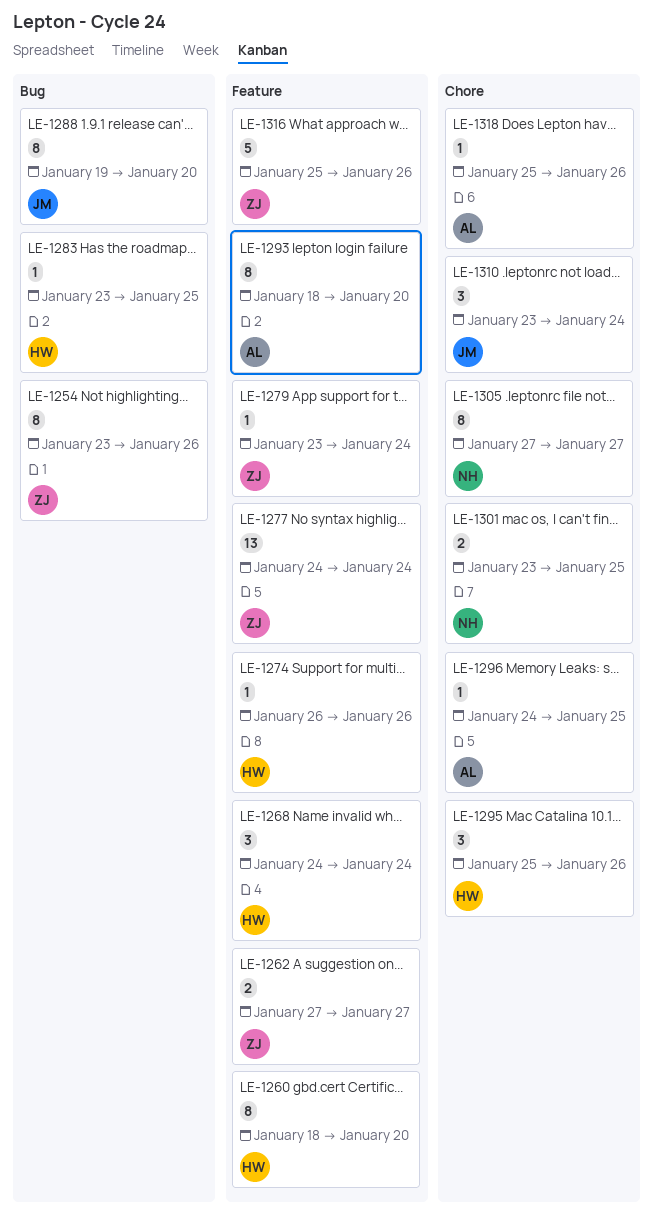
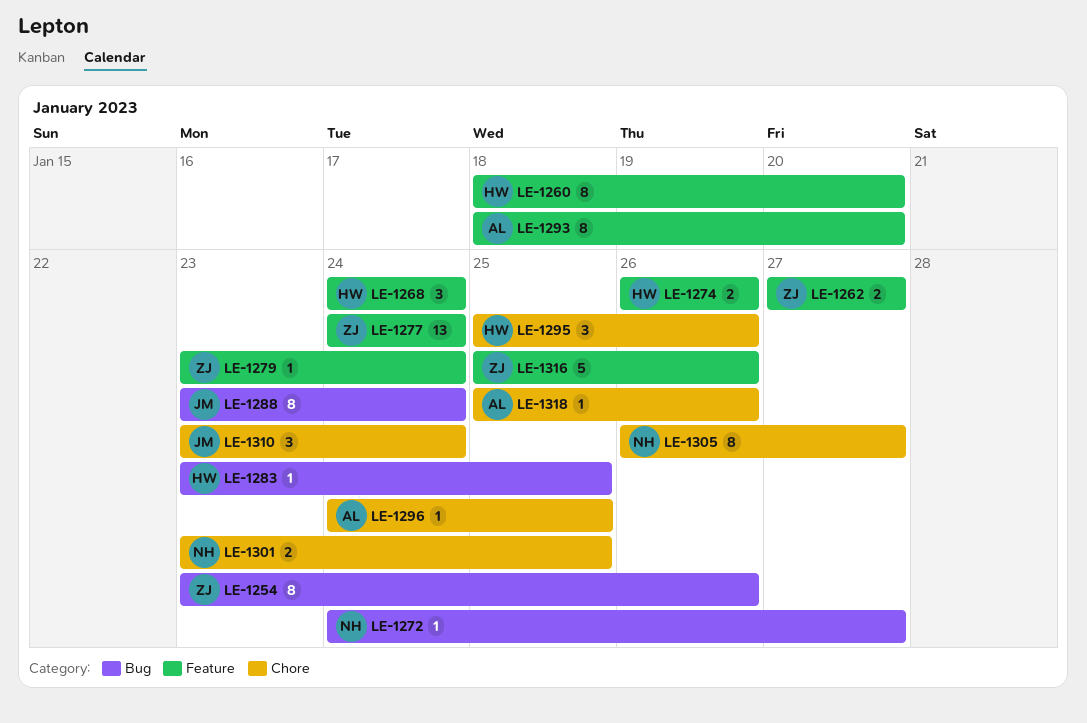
LE-1272: none -> present
LE-1274, estimate: 1 -> 2
LE-1288, start: Jan 19 -> Jan 23
LE-1288, due: Jan 20 -> Jan 24
LE-1305, start: Jan 27 -> Jan 26

